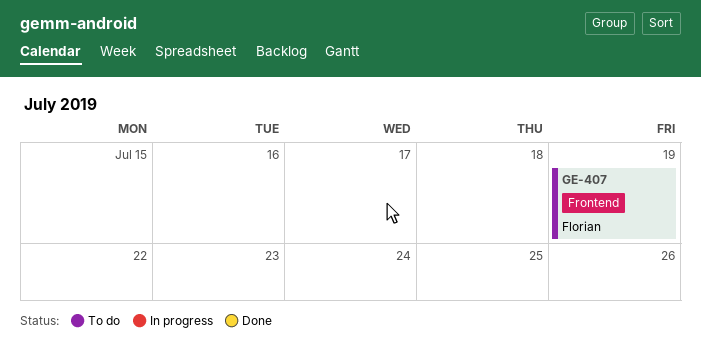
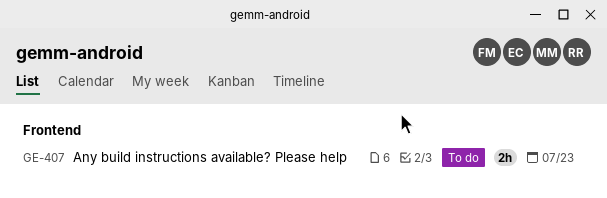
GE-407, due: Jul 19 -> Jul 23

